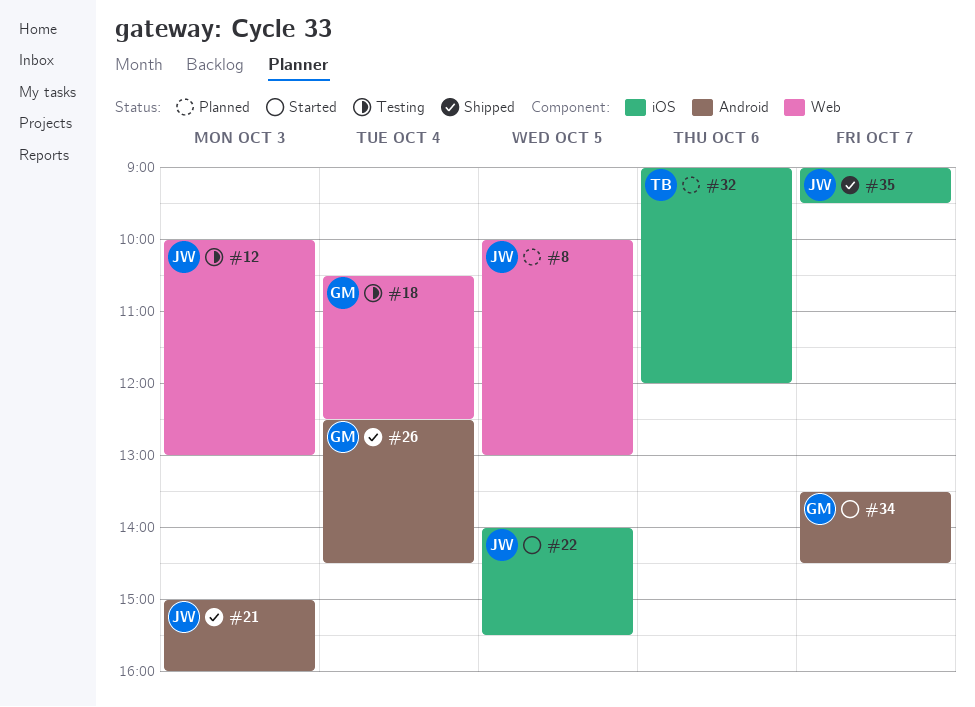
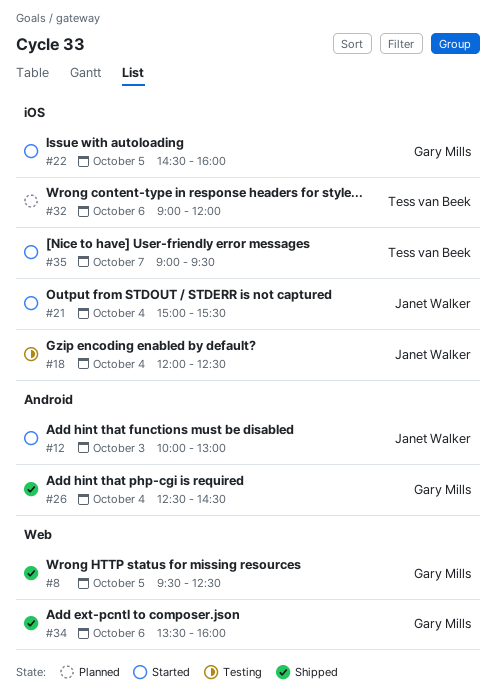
#8, status: Planned -> Shipped
#8, owner: Janet Walker -> Gary Mills
#8, begins: 10:00 -> 09:30
#8, ends: 13:00 -> 12:30
#12, status: Testing -> Started
#12, label: Web -> Android
#18, owner: Gary Mills -> Janet Walker
#18, label: Web -> iOS
#18, begins: 10:30 -> 12:00
#21, status: Shipped -> Started
#21, label: Android -> iOS
#21, day: Oct 3 -> Oct 4
#21, ends: 16:00 -> 15:30
#22, owner: Janet Walker -> Gary Mills
#22, begins: 14:00 -> 14:30
#22, ends: 15:30 -> 16:00
#34, status: Started -> Shipped
#34, label: Android -> Web
#34, day: Oct 7 -> Oct 6
#34, ends: 14:30 -> 16:00
#35, status: Shipped -> Started
#35, owner: Janet Walker -> Tess van Beek

